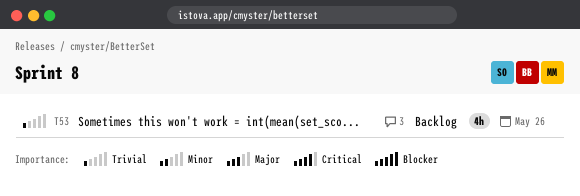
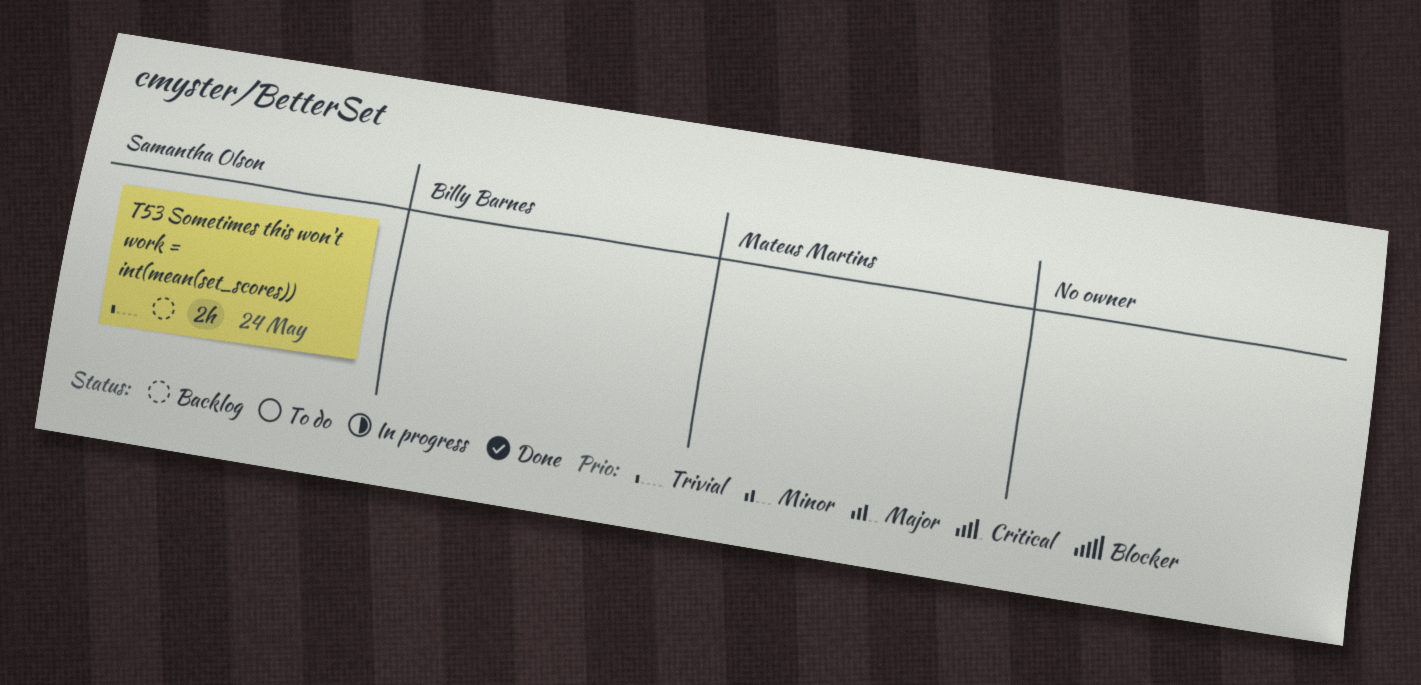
T53, estimate: 4h -> 2h
T53, due: May 26 -> May 24

